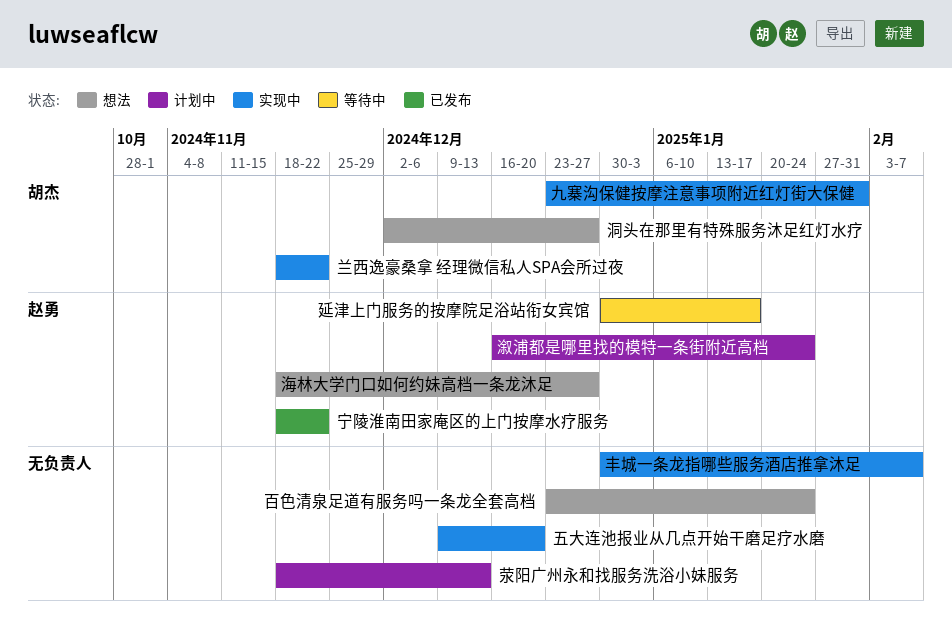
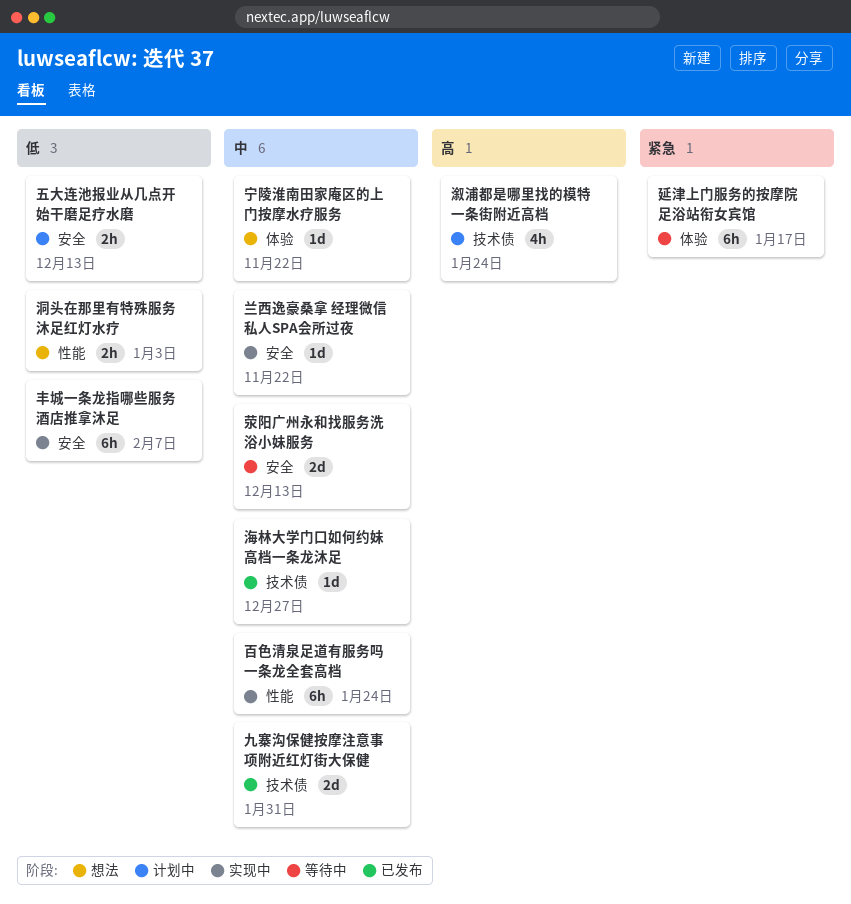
九寨沟保健按摩注意事项附近红灯街大保健, status: 实现中 -> 已发布
五大连池报业从几点开始干磨足疗水磨, status: 实现中 -> 计划中
五大连池报业从几点开始干磨足疗水磨, due: Dec 20 -> Dec 13
宁陵淮南田家庵区的上门按摩水疗服务, status: 已发布 -> 想法
洞头在那里有特殊服务沐足红灯水疗, due: Dec 27 -> Jan 3
海林大学门口如何约妹高档一条龙沐足, status: 想法 -> 已发布
百色清泉足道有服务吗一条龙全套高档, status: 想法 -> 实现中
荥阳广州永和找服务洗浴小妹服务, status: 计划中 -> 等待中

